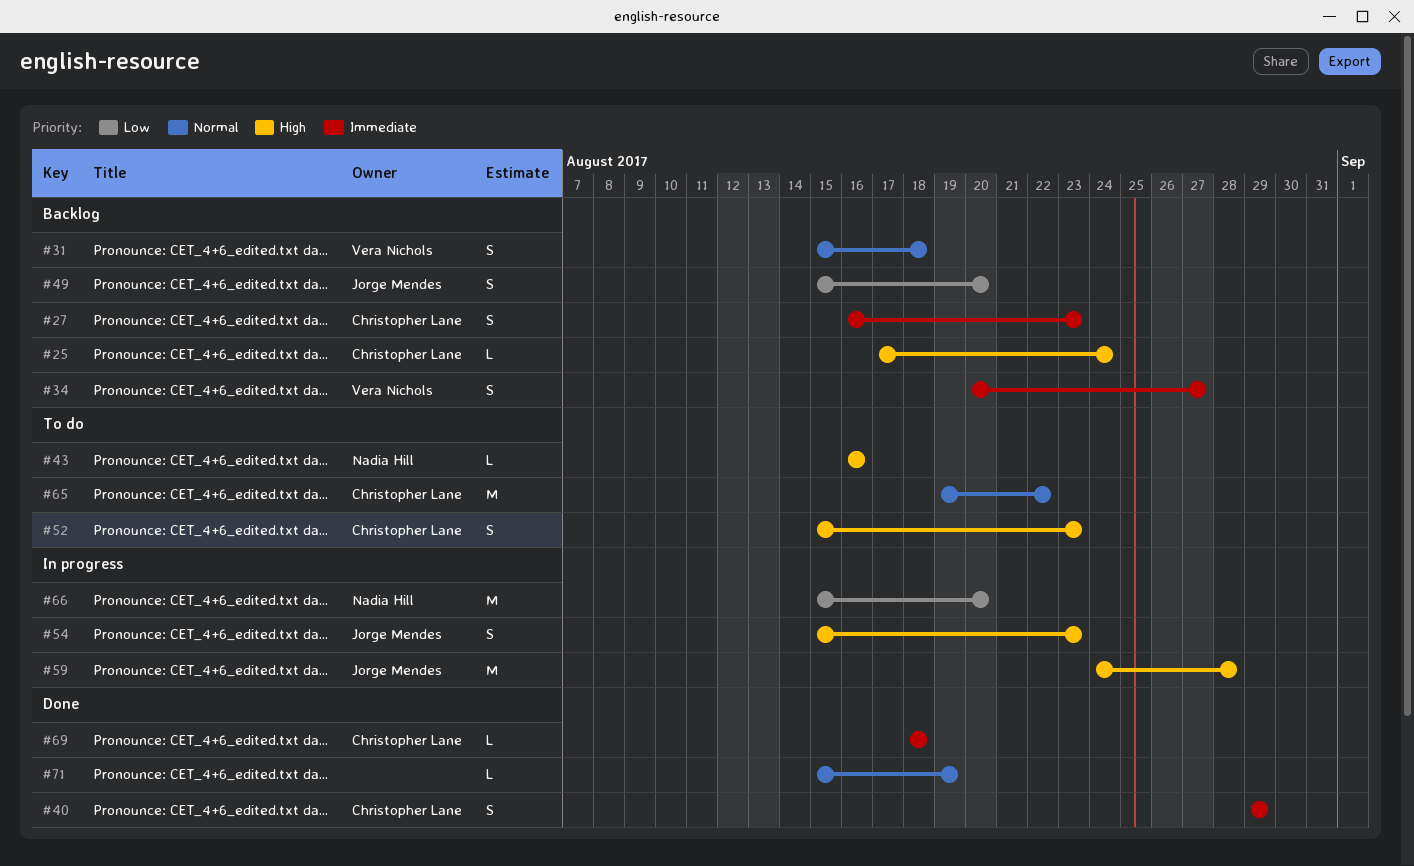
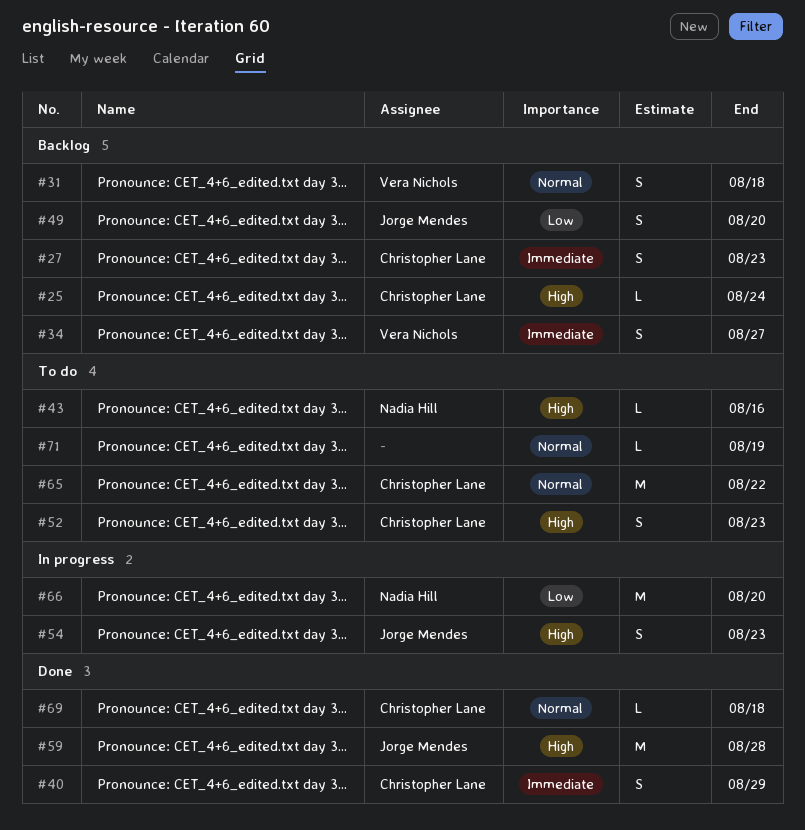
#59, status: In progress -> Done
#69, priority: Immediate -> Normal
#71, status: Done -> To do

